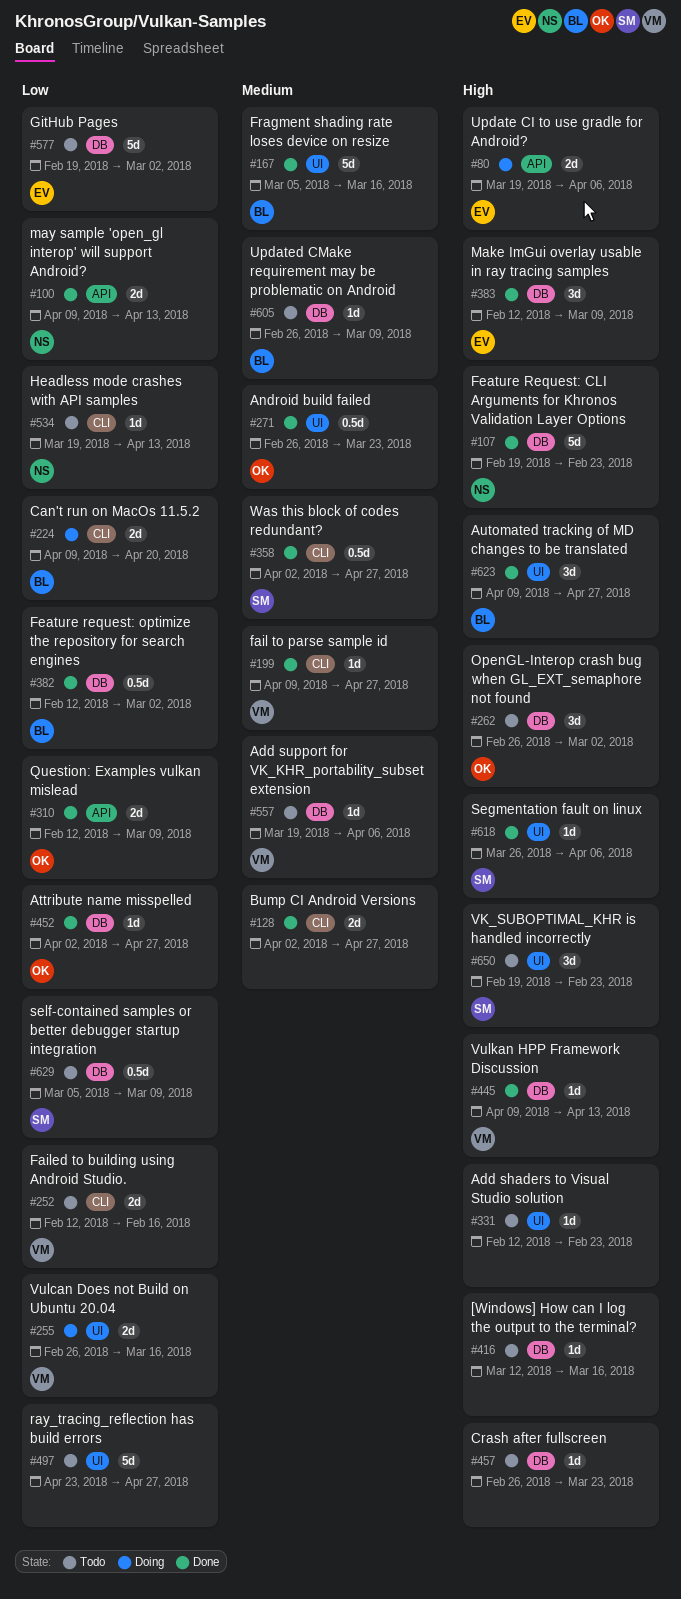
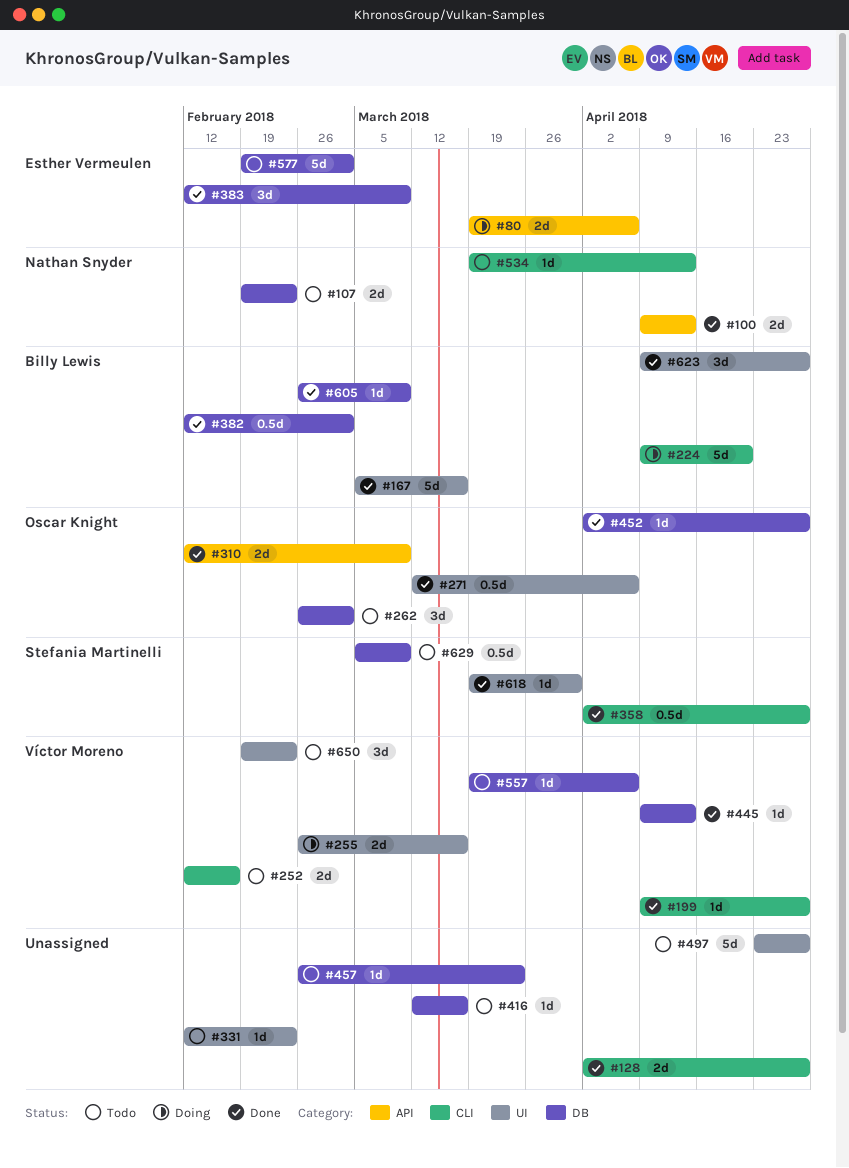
#107, status: Done -> Todo
#107, estimate: 5d -> 2d
#224, estimate: 2d -> 5d
#271, start: Feb 26 -> Mar 12
#271, due: Mar 23 -> Apr 6
#605, status: Todo -> Done
#618, start: Mar 26 -> Mar 19
#618, due: Apr 6 -> Mar 30
#650, owner: Stefania Martinelli -> Víctor Moreno

